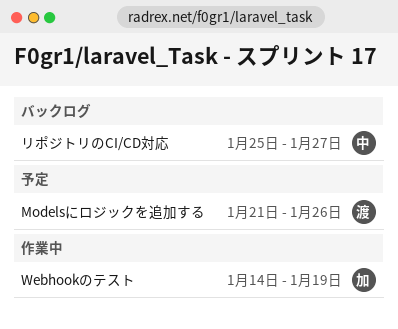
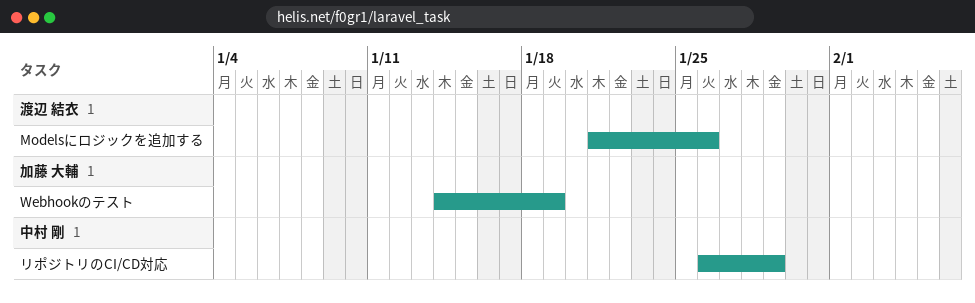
リポジトリのCI/CD対応, start: Jan 25 -> Jan 26
リポジトリのCI/CD対応, due: Jan 27 -> Jan 29

